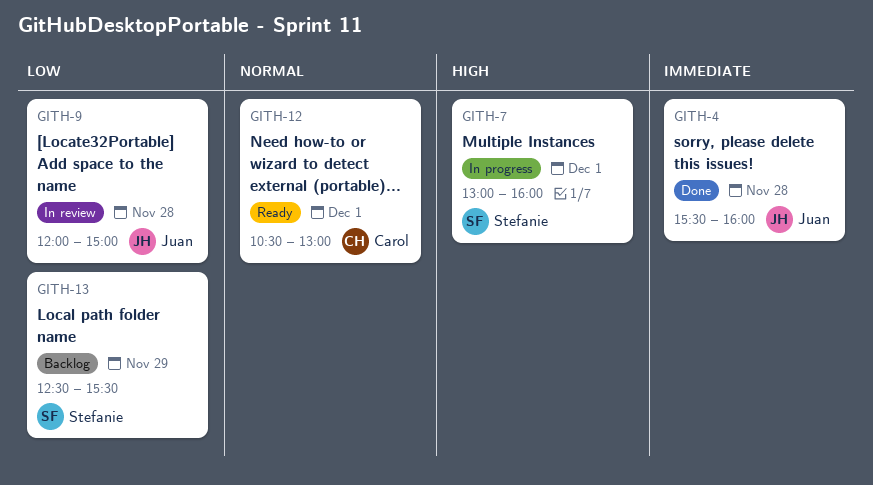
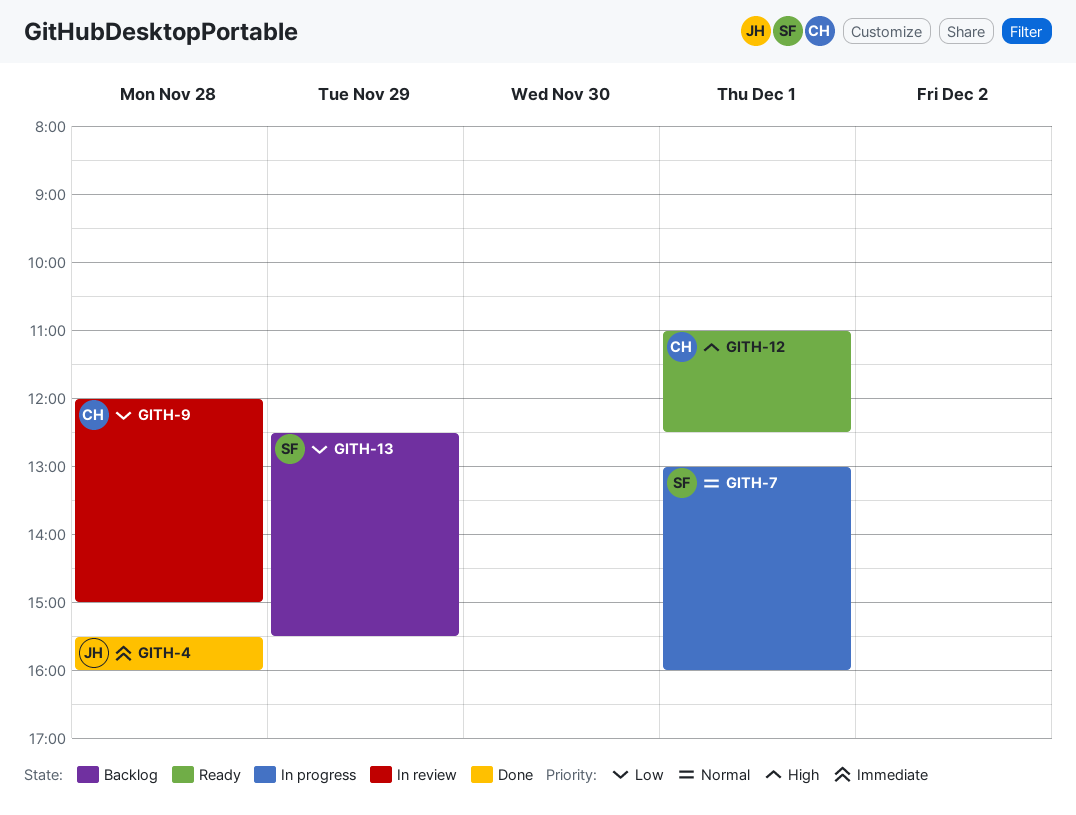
GITH-7, priority: High -> Normal
GITH-9, owner: Juan -> Carol
GITH-12, priority: Normal -> High
GITH-12, begins: 10:30 -> 11:00
GITH-12, ends: 13:00 -> 12:30

